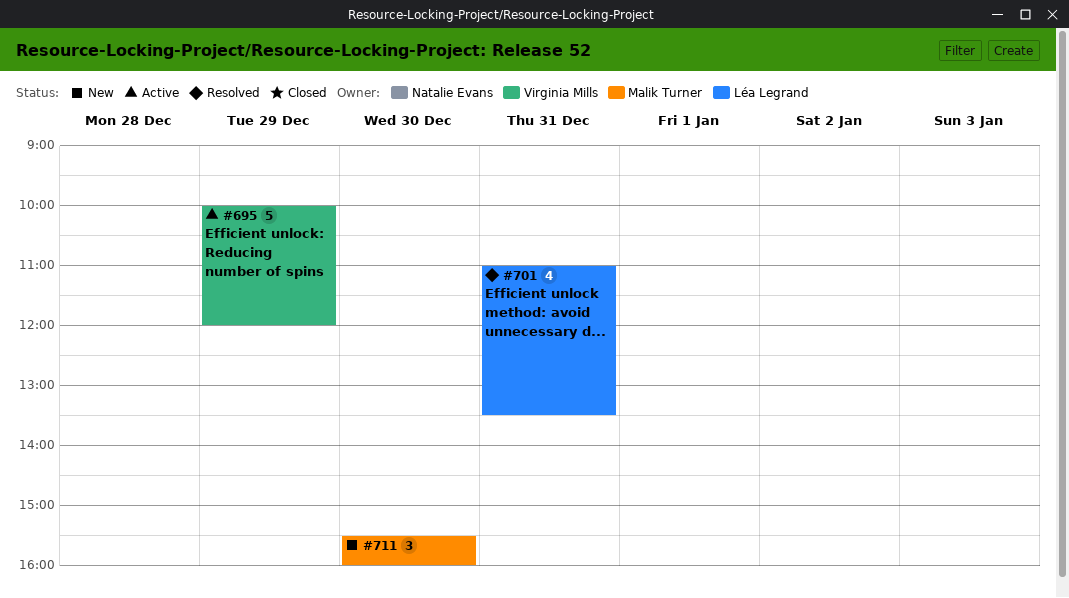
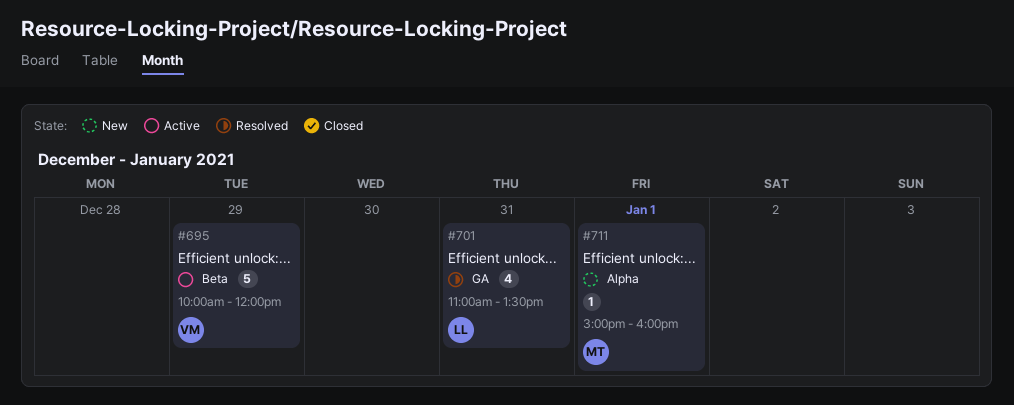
#711, estimate: 3 -> 1
#711, day: Dec 30 -> Jan 1
#711, begins: 15:30 -> 15:00

